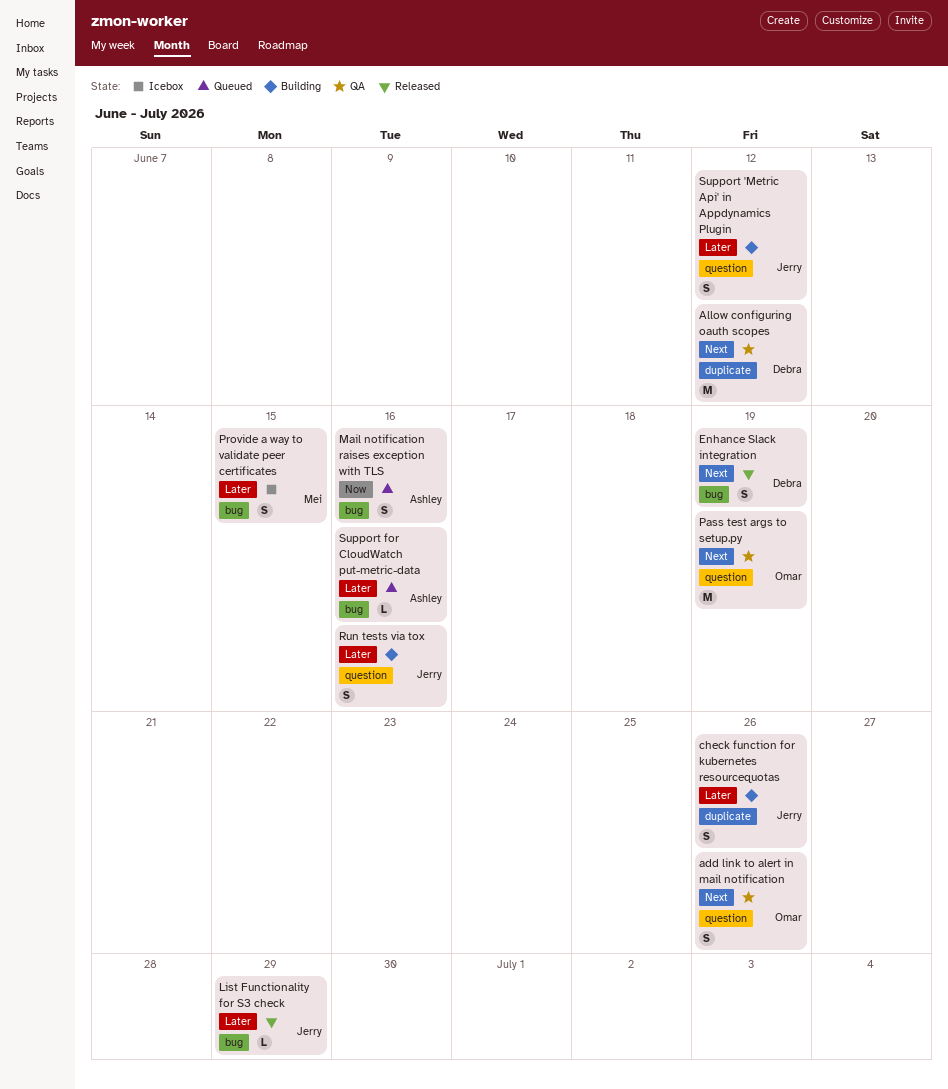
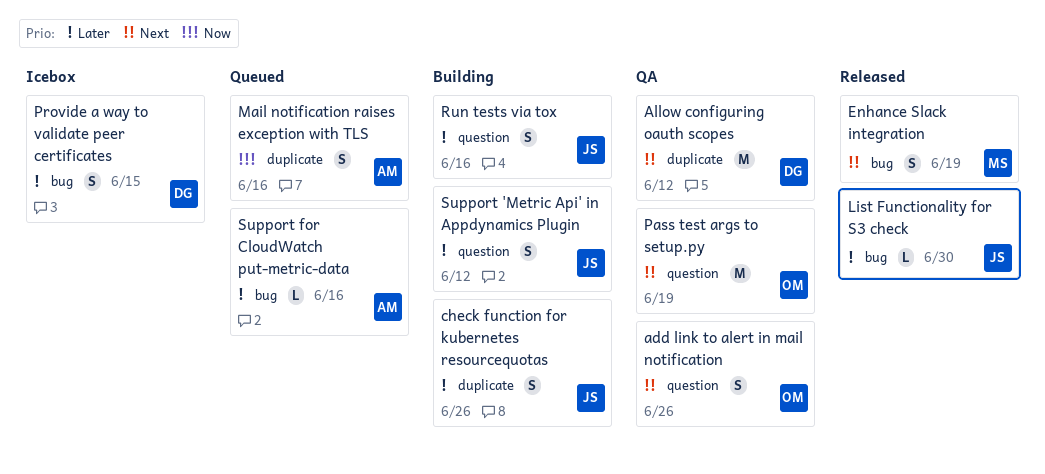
Enhance Slack integration, owner: Debra -> Mei
List Functionality for S3 check, due: Jun 29 -> Jun 30
Mail notification raises exception with TLS, label: bug -> duplicate
Provide a way to validate peer certificates, owner: Mei -> Debra

